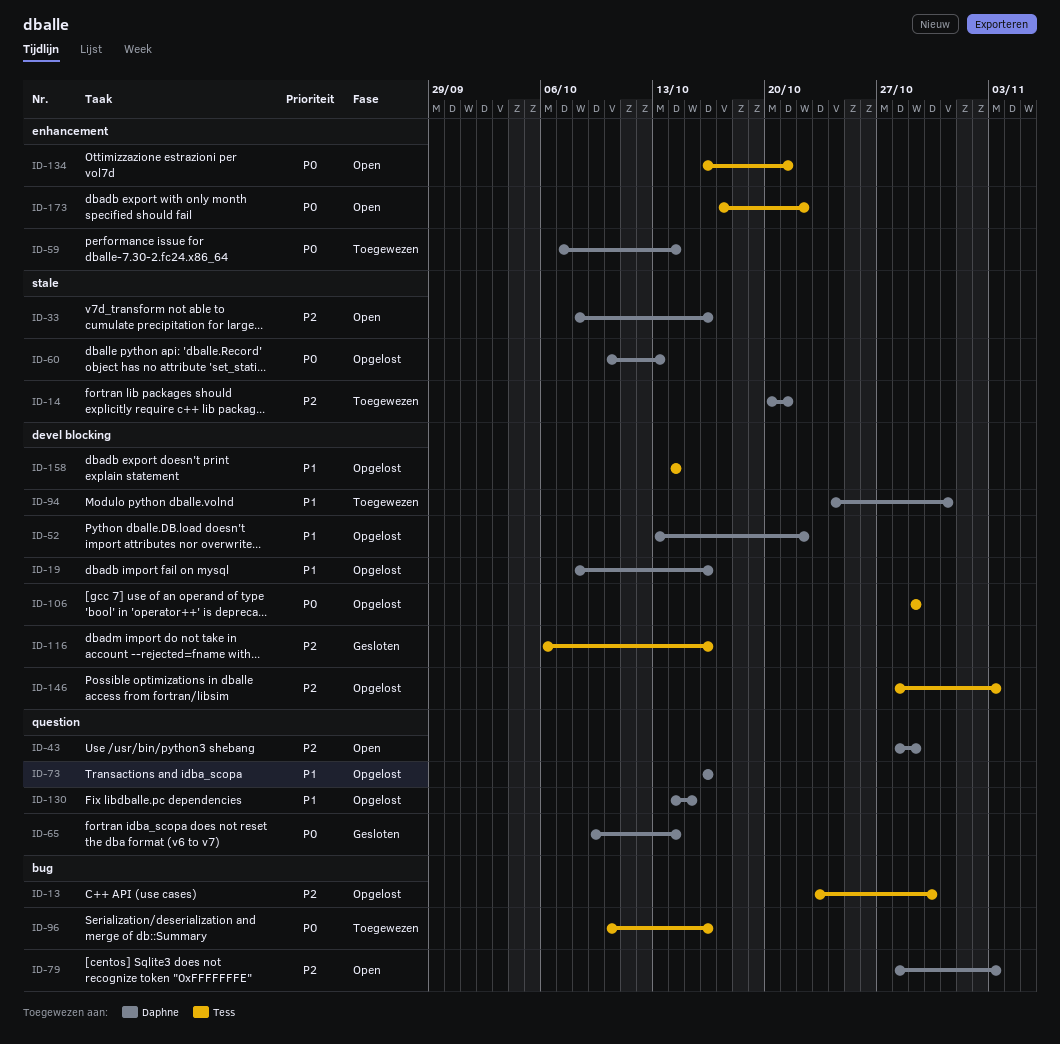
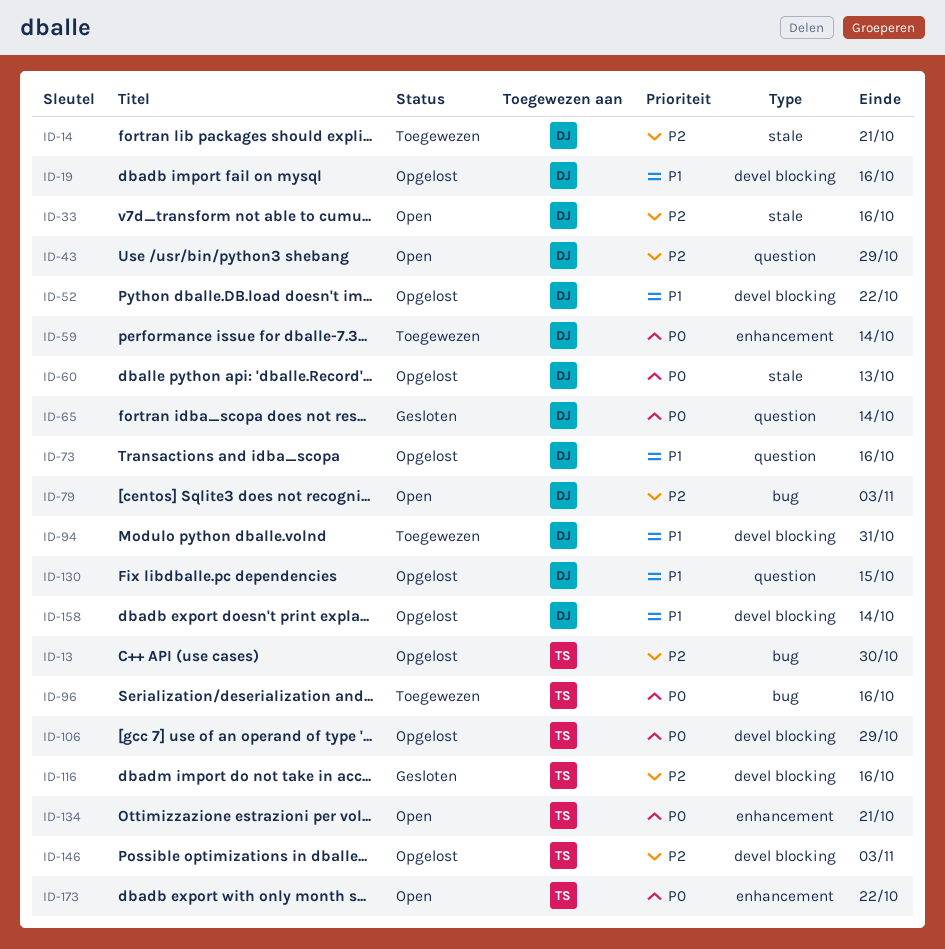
ID-158, owner: Tess -> Daphne

